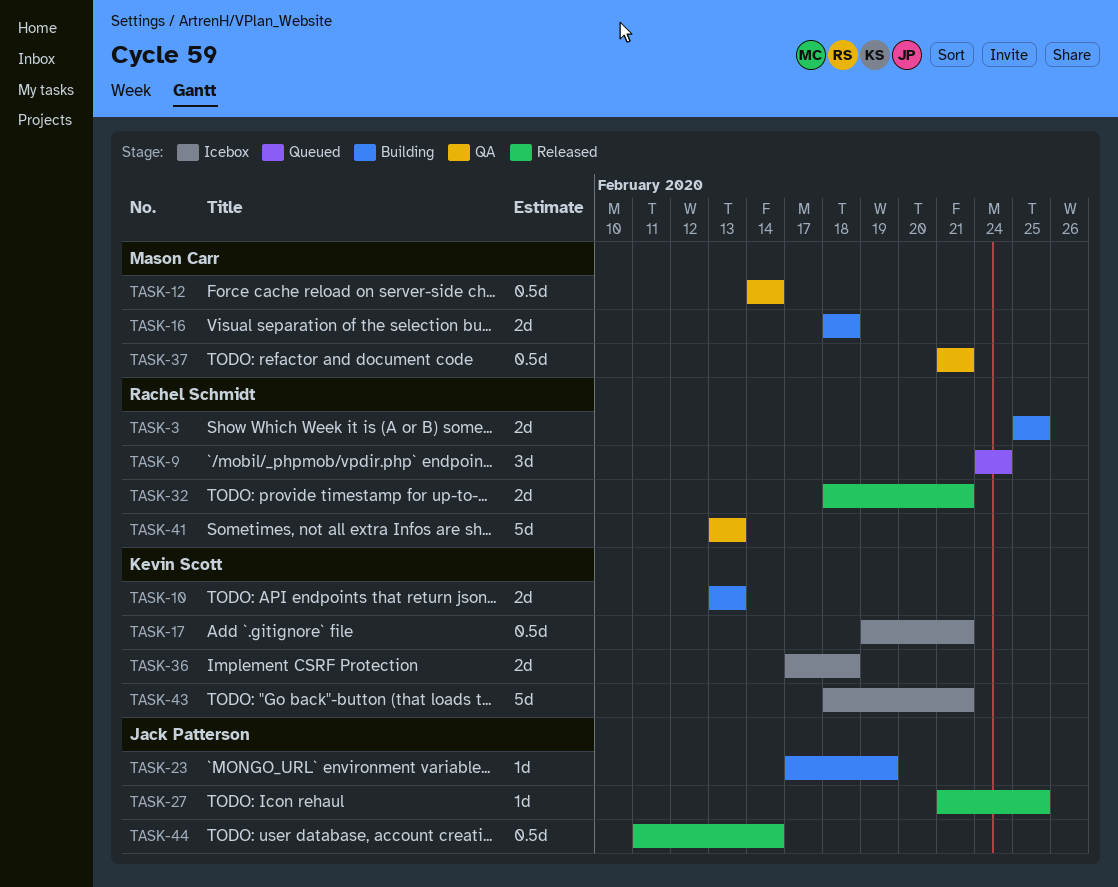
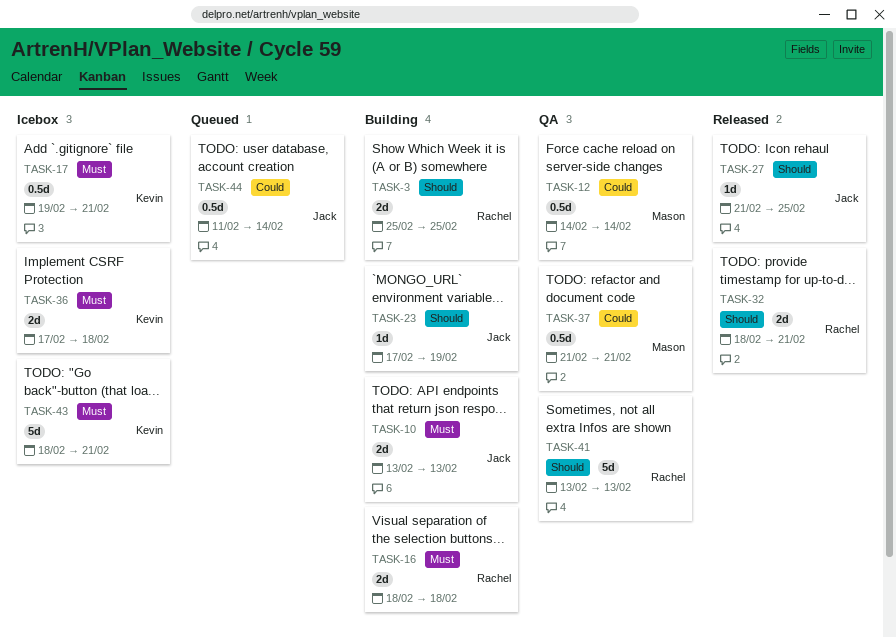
TASK-9: present -> none
TASK-10, owner: Kevin Scott -> Jack Patterson
TASK-16, owner: Mason Carr -> Rachel Schmidt
TASK-44, status: Released -> Queued

